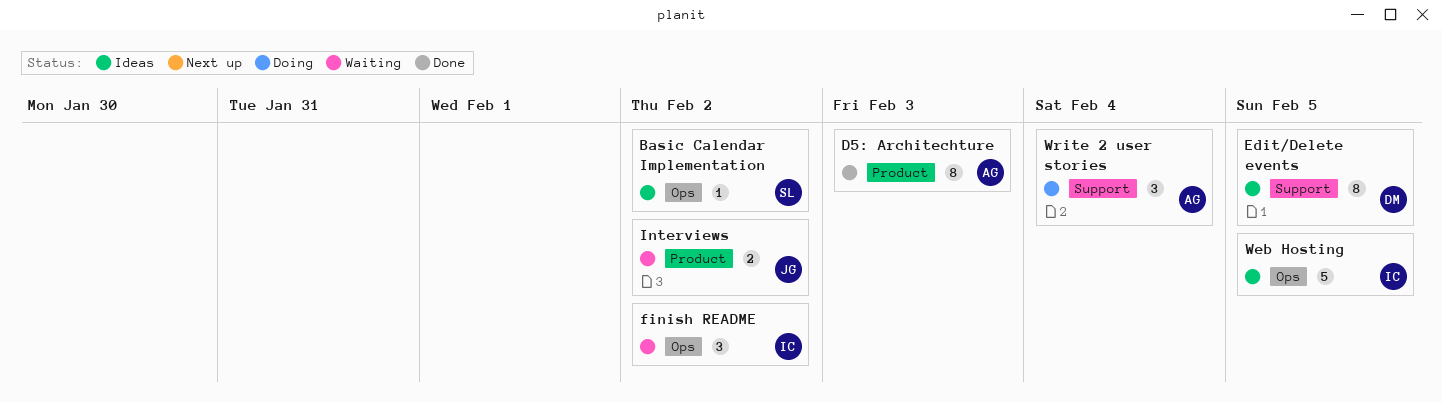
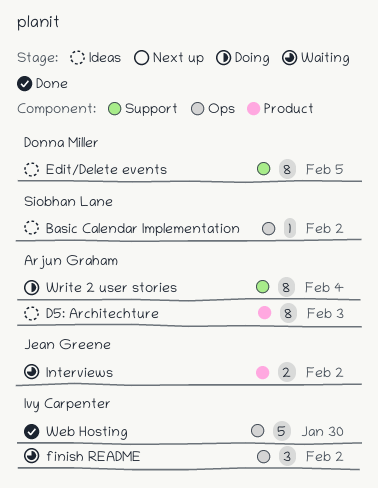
D5: Architechture, status: Done -> Ideas
Web Hosting, status: Ideas -> Done
Web Hosting, due: Feb 5 -> Jan 30
Write 2 user stories, estimate: 3 -> 8

